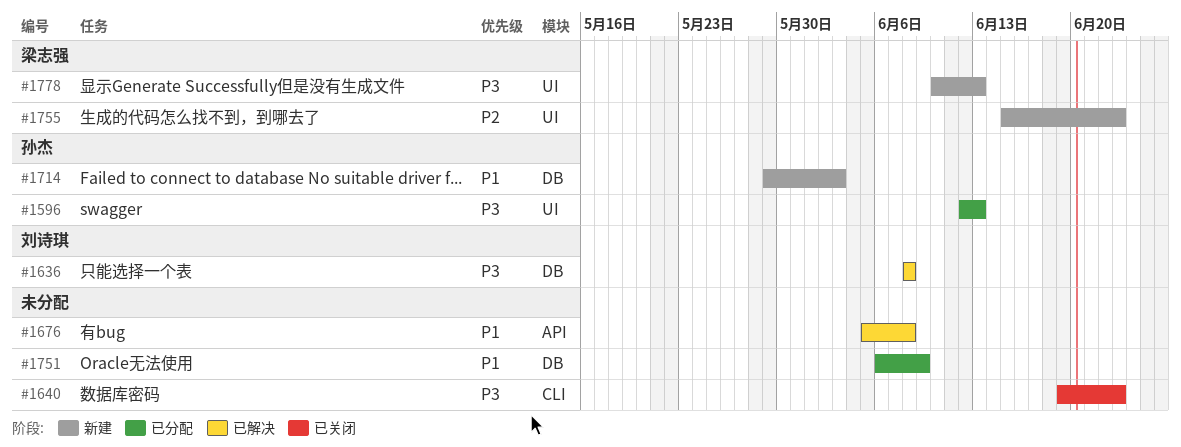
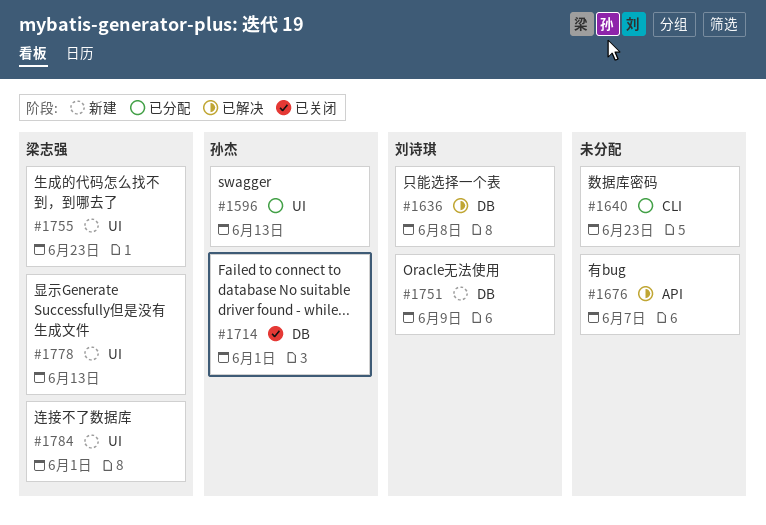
#1640, status: 已关闭 -> 已分配
#1676, due: Jun 8 -> Jun 7
#1714, status: 新建 -> 已关闭
#1714, due: Jun 3 -> Jun 1
#1751, status: 已分配 -> 新建
#1751, owner: none -> 刘诗琪
#1784: none -> present

